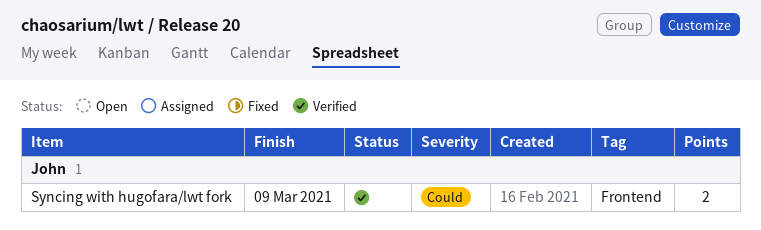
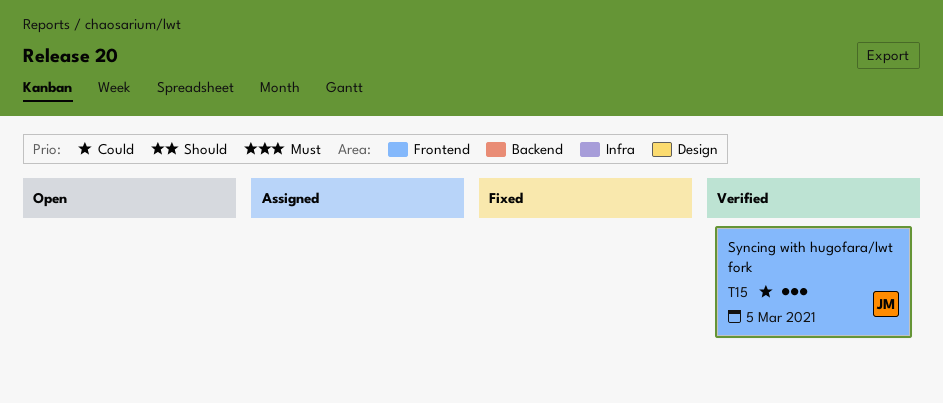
Syncing with hugofara/lwt fork, estimate: 2 -> 3
Syncing with hugofara/lwt fork, due: Mar 9 -> Mar 5

